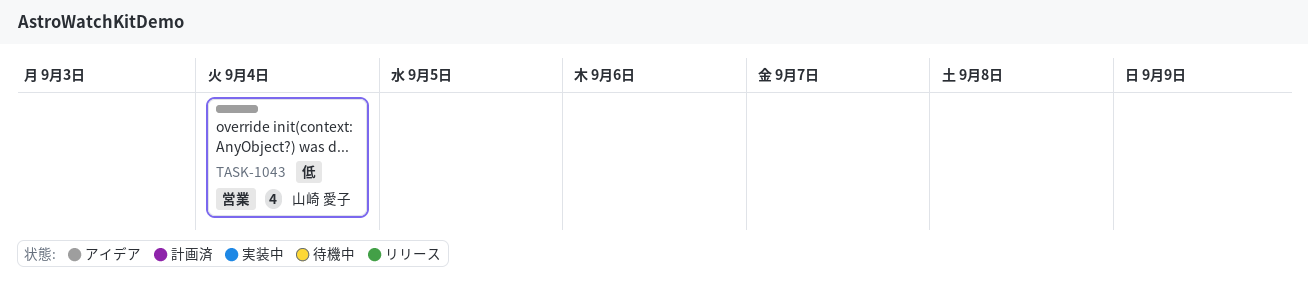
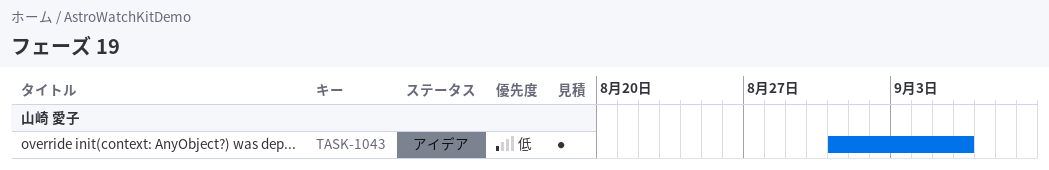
TASK-1043, estimate: 4 -> 1
TASK-1043, due: Sep 4 -> Sep 6

